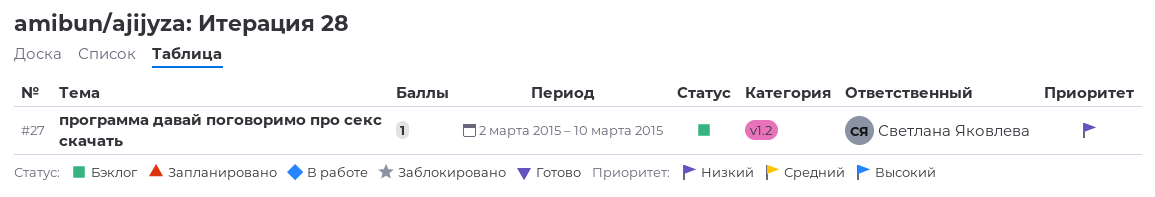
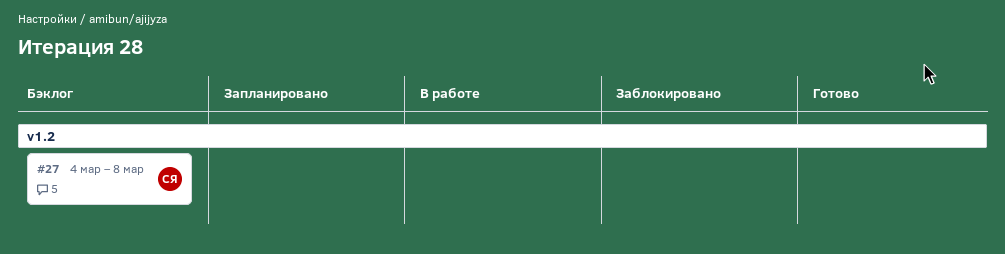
#27, start: Mar 2 -> Mar 4
#27, due: Mar 10 -> Mar 8

